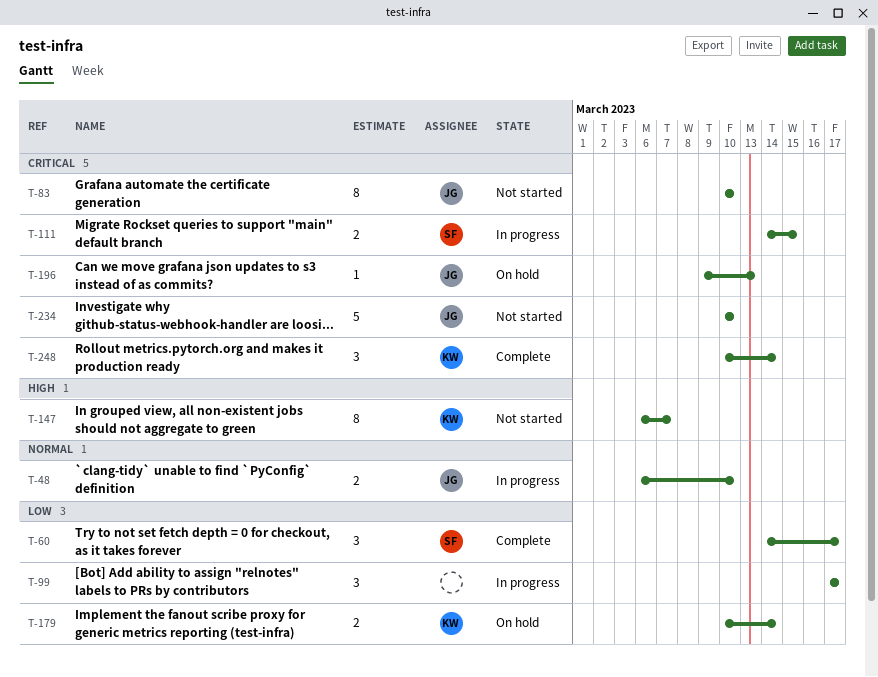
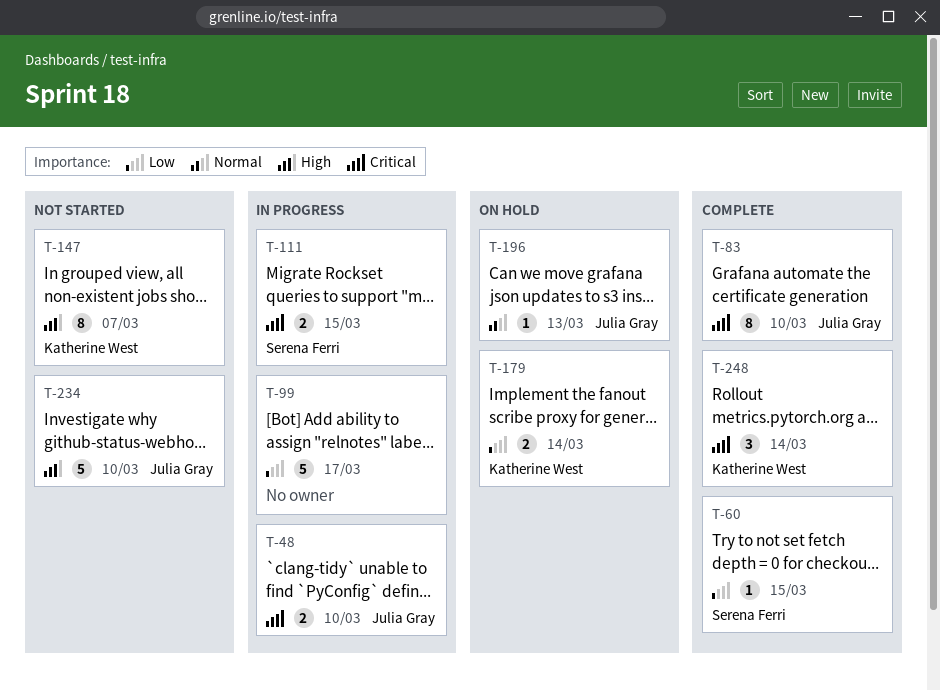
T-48, priority: Normal -> Critical
T-60, estimate: 3 -> 1
T-60, due: Mar 17 -> Mar 15
T-83, status: Not started -> Complete
T-99, estimate: 3 -> 5
T-196, priority: Critical -> Normal
T-234, priority: Critical -> High

